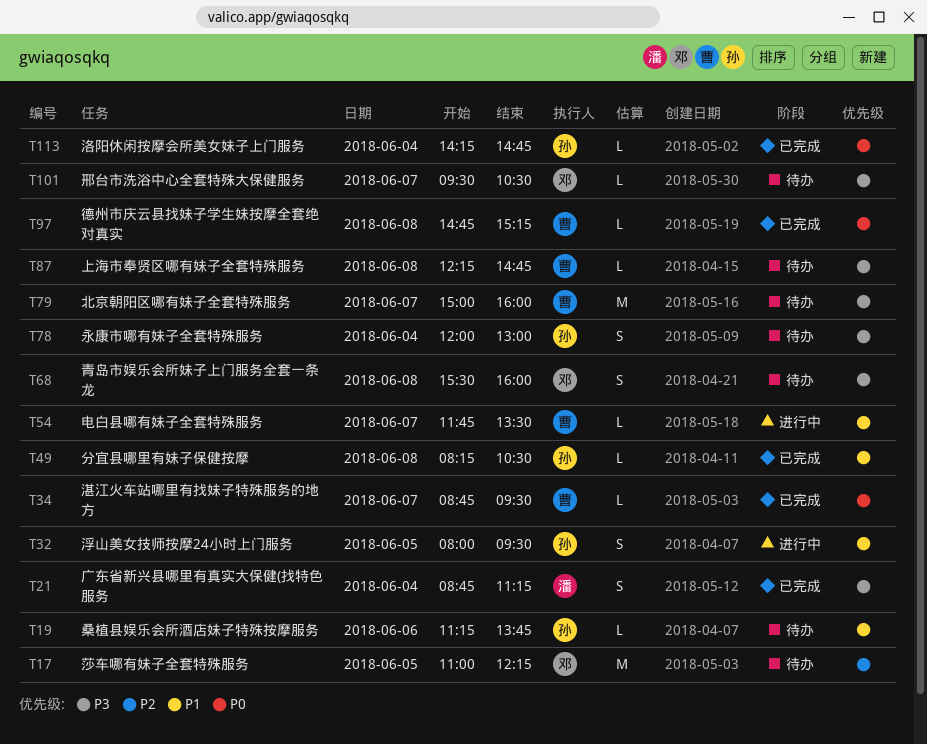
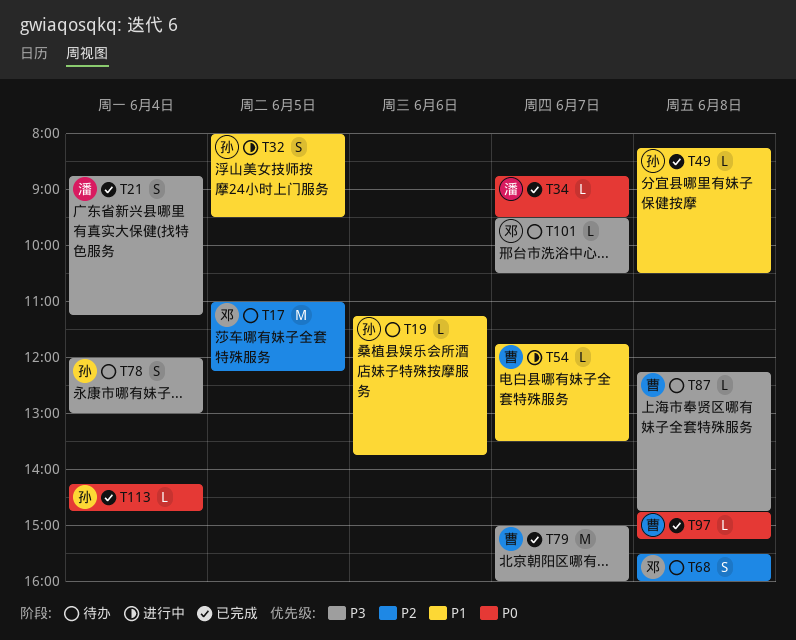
T34, owner: 曹 -> 潘
T68, priority: P3 -> P2
T79, status: 待办 -> 已完成

